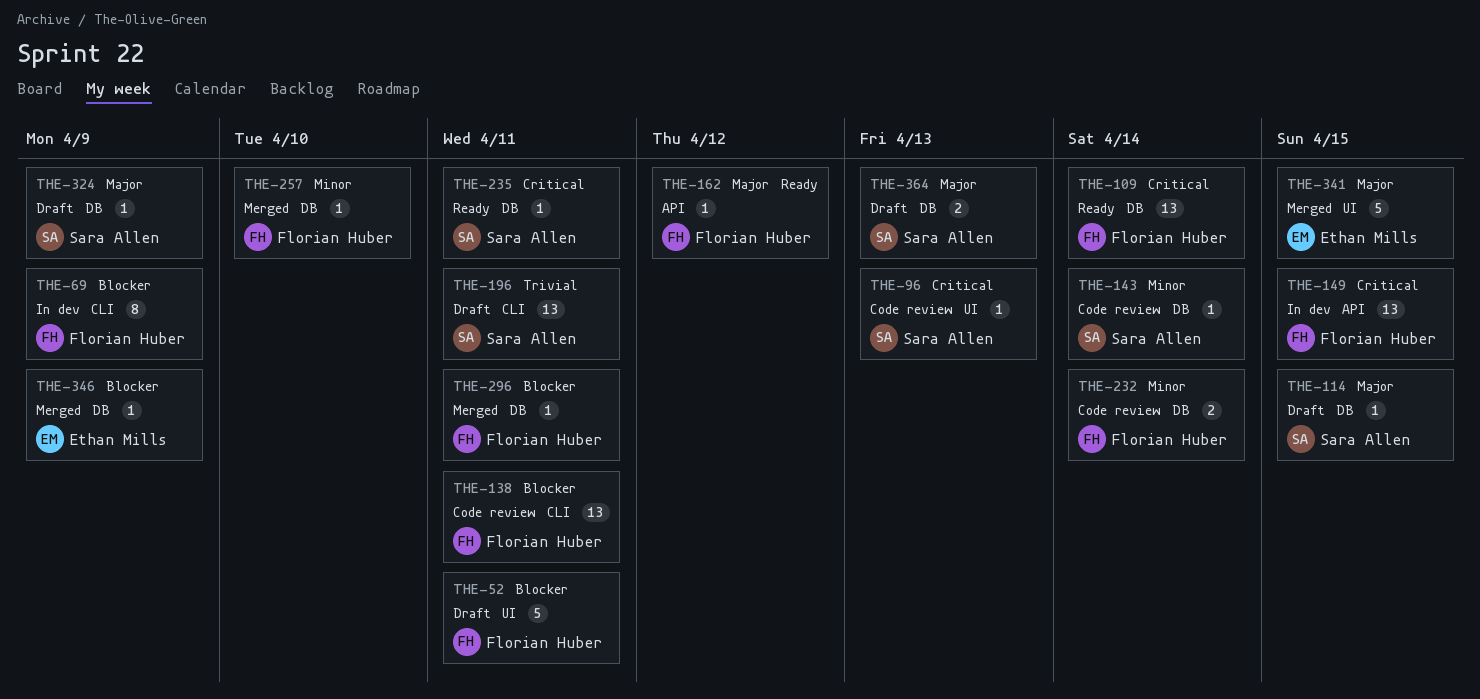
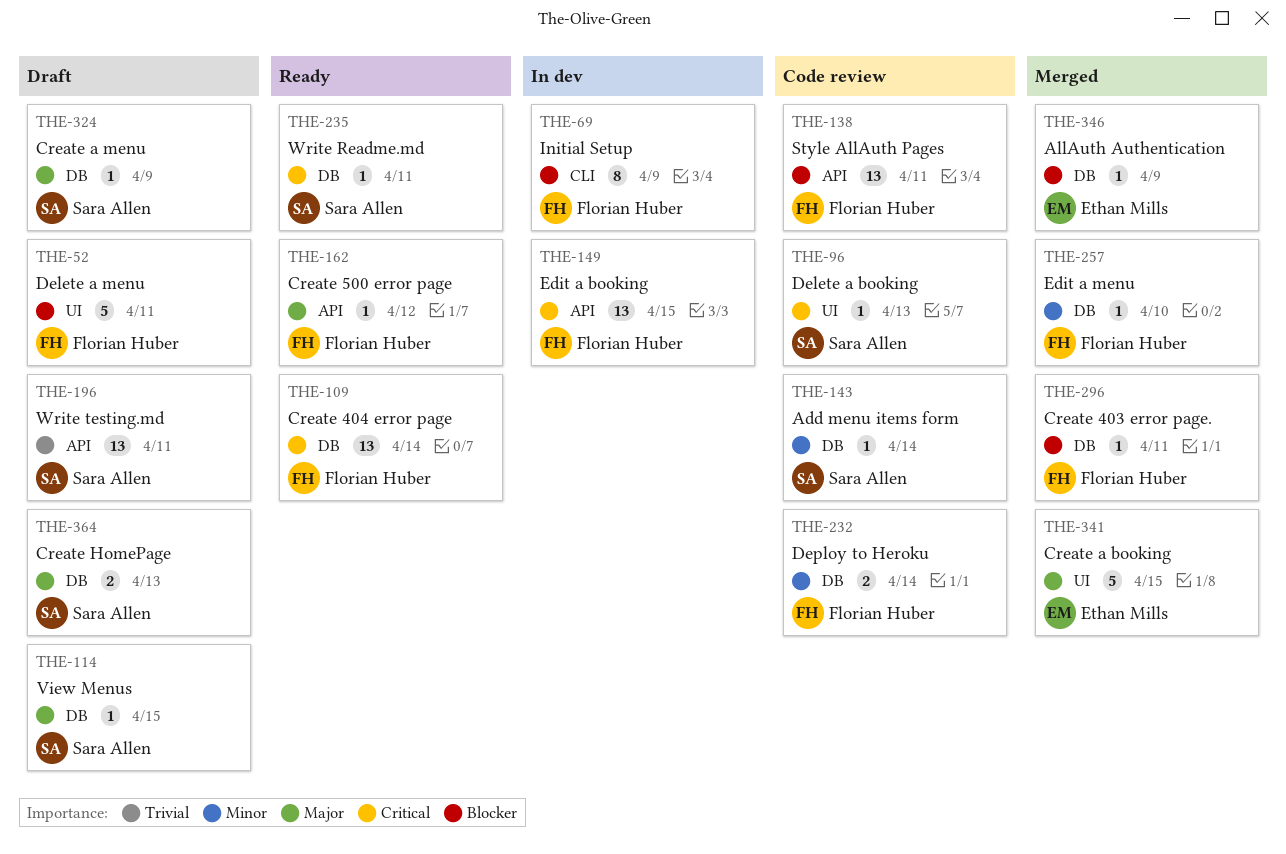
THE-138, label: CLI -> API
THE-196, label: CLI -> API

